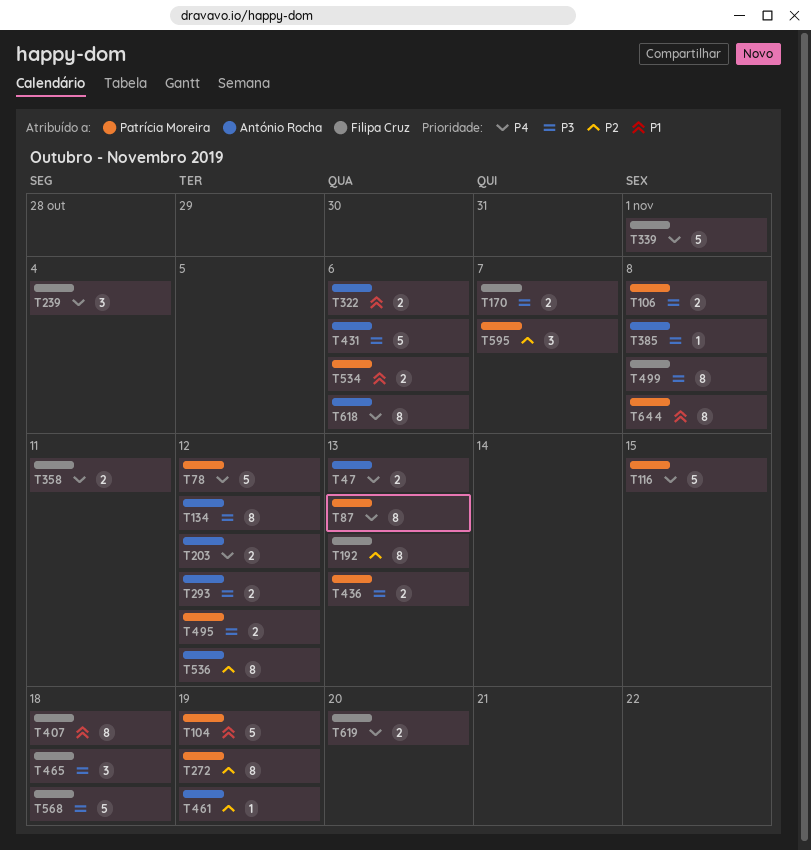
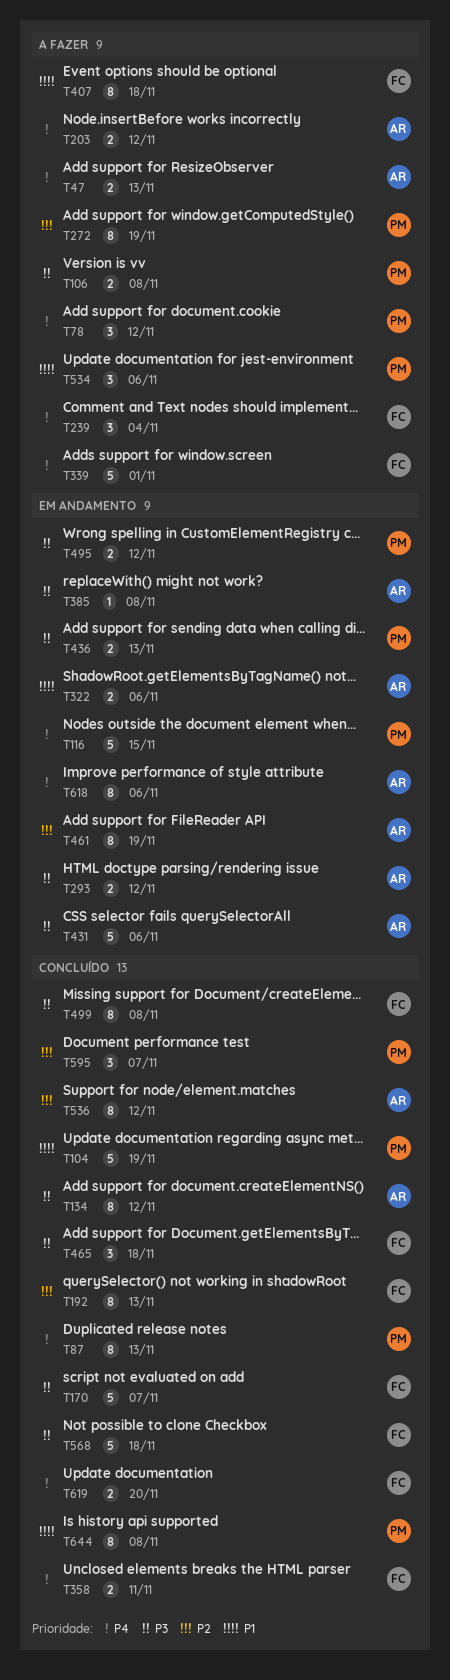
T78, estimate: 5 -> 3
T170, estimate: 2 -> 5
T461, estimate: 1 -> 8
T534, estimate: 2 -> 3

